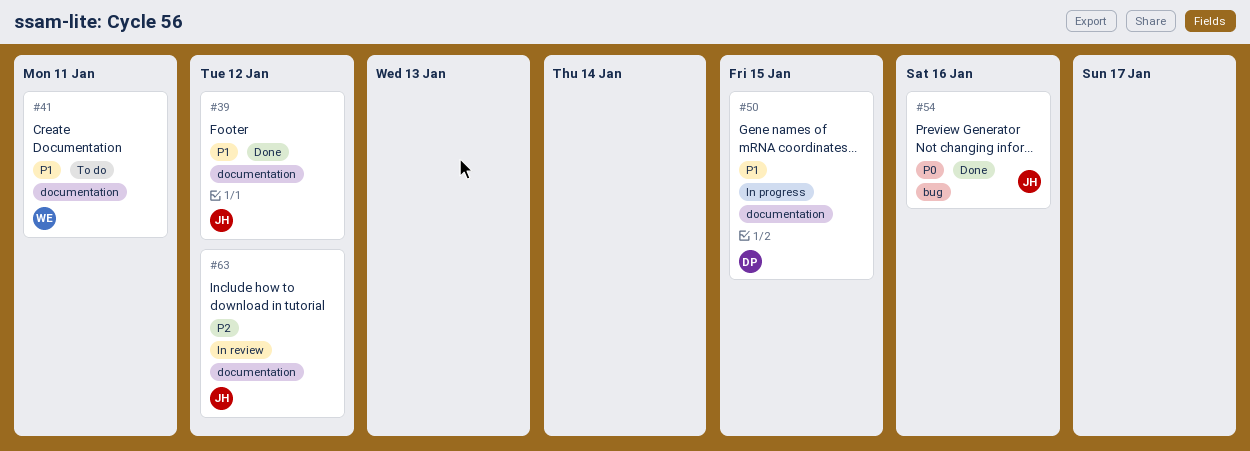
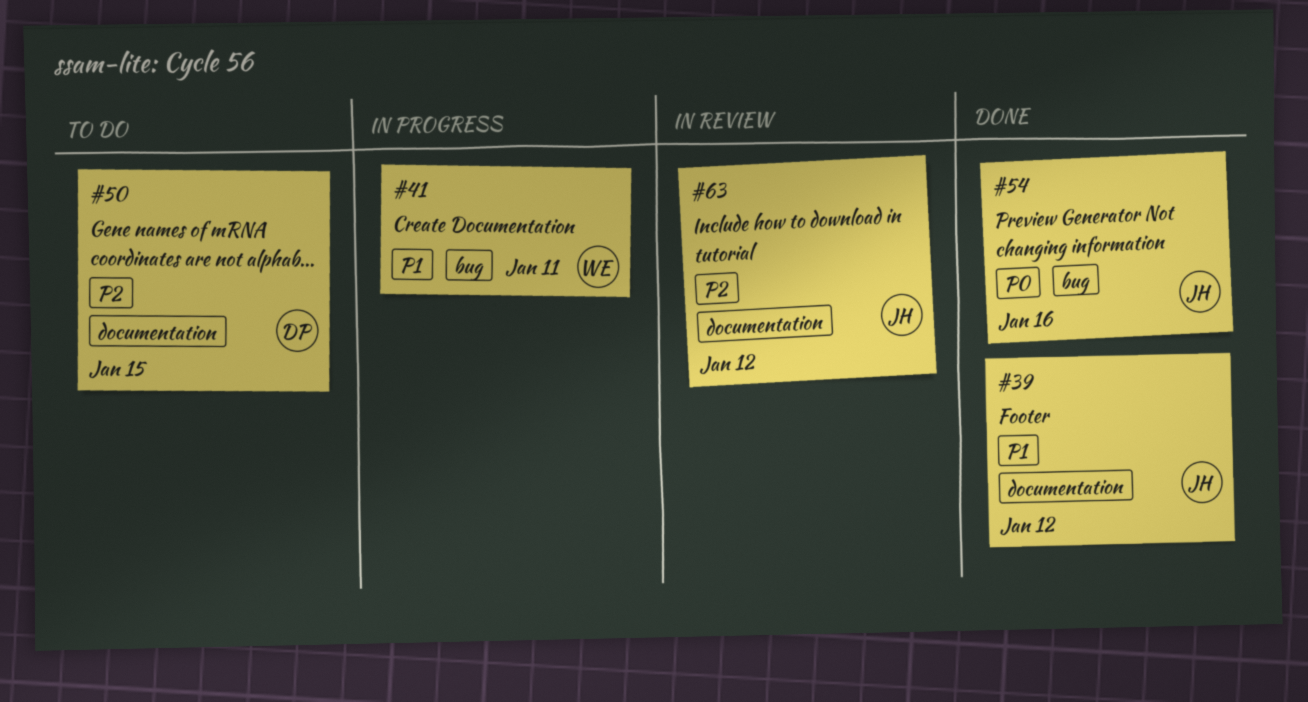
#41, status: To do -> In progress
#41, label: documentation -> bug
#50, status: In progress -> To do
#50, priority: P1 -> P2

